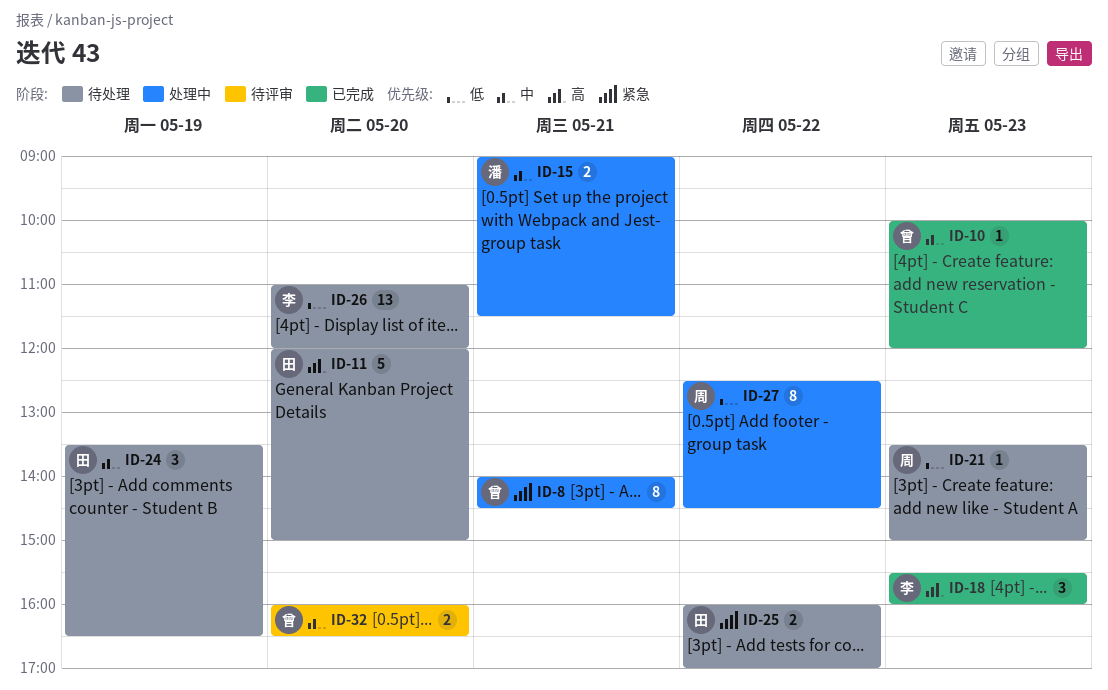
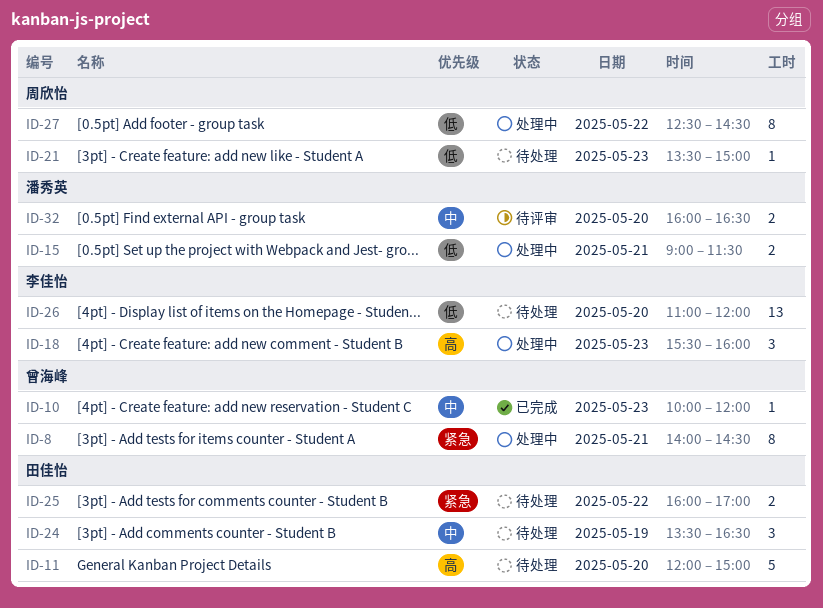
ID-15, priority: 中 -> 低
ID-18, status: 已完成 -> 处理中
ID-32, owner: 曾海峰 -> 潘秀英

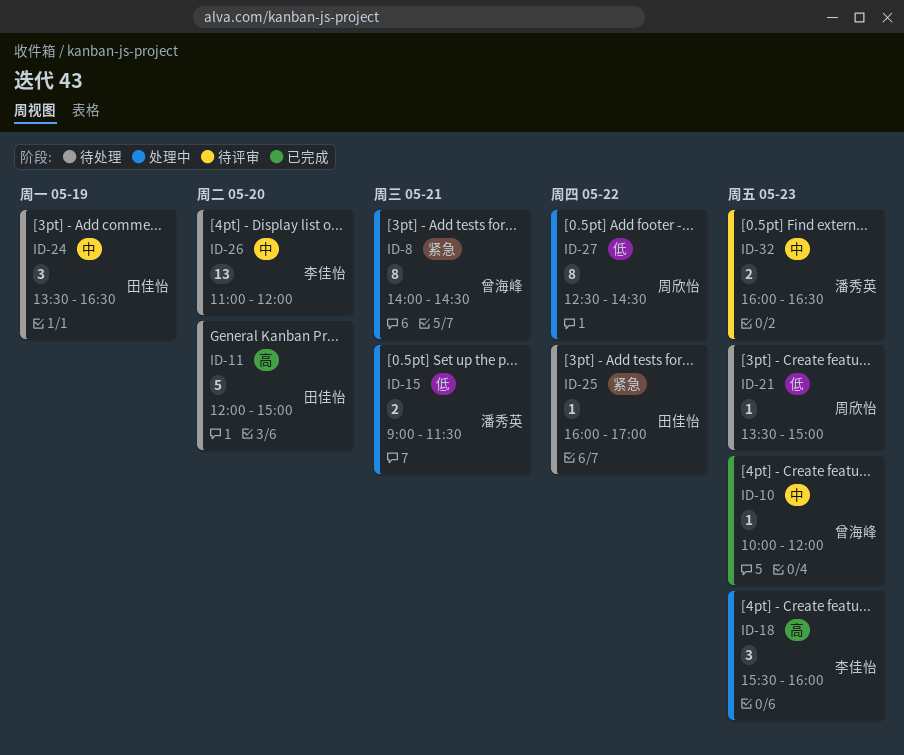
ID-25, estimate: 2 -> 1
ID-26, priority: 低 -> 中
ID-32, day: May 20 -> May 23

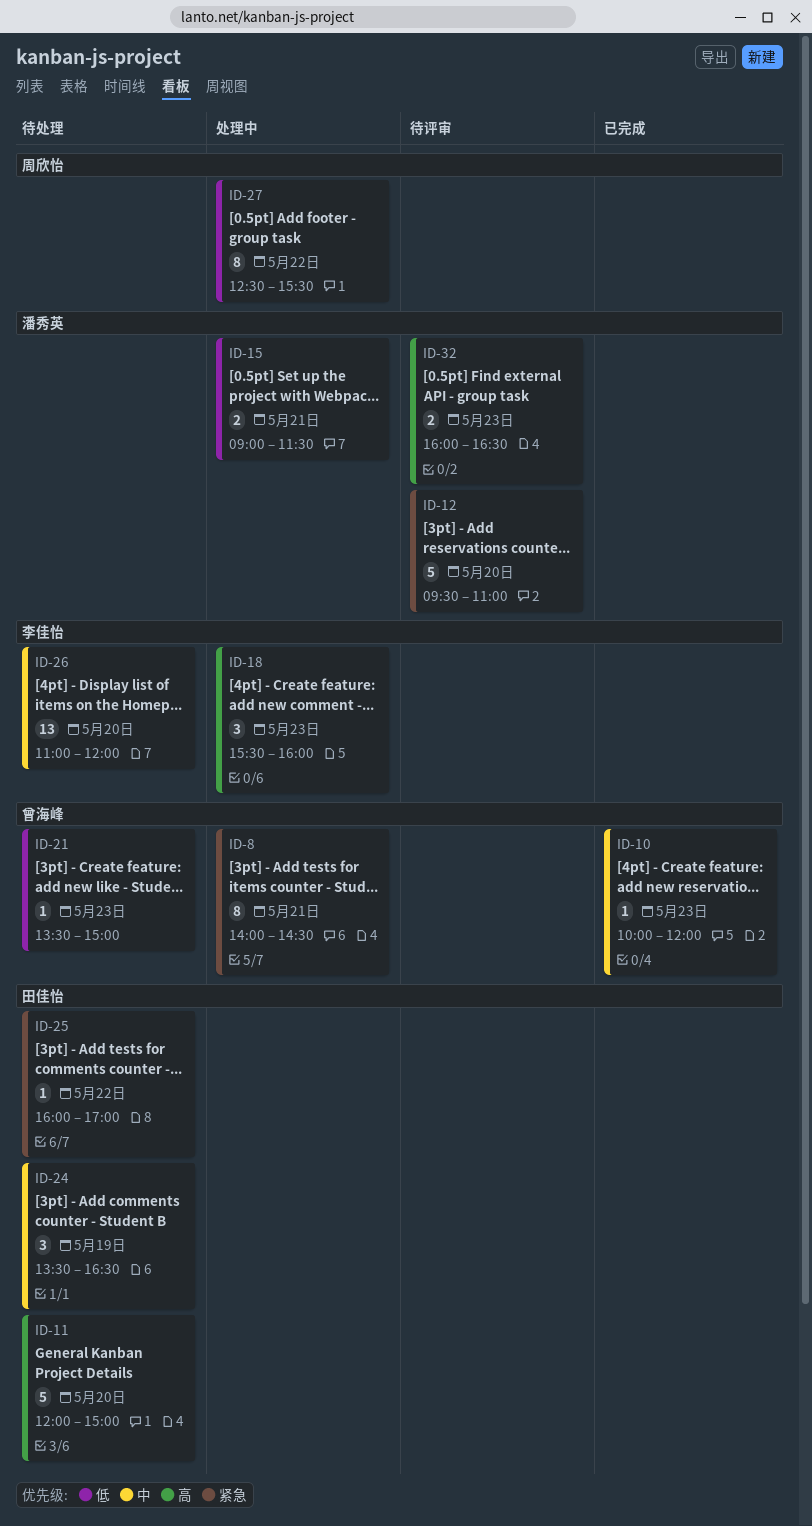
ID-12: none -> present
ID-21, owner: 周欣怡 -> 曾海峰
ID-27, ends: 14:30 -> 15:30
ID-32, priority: 中 -> 高

